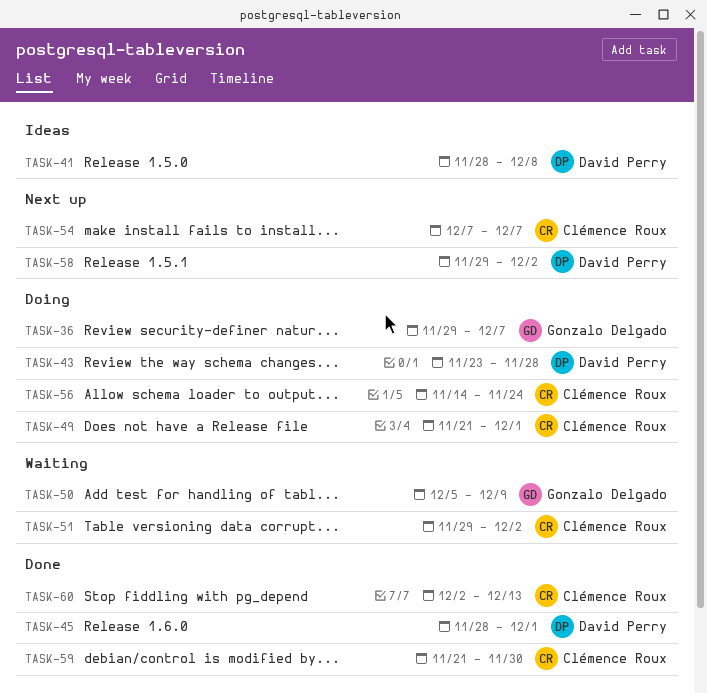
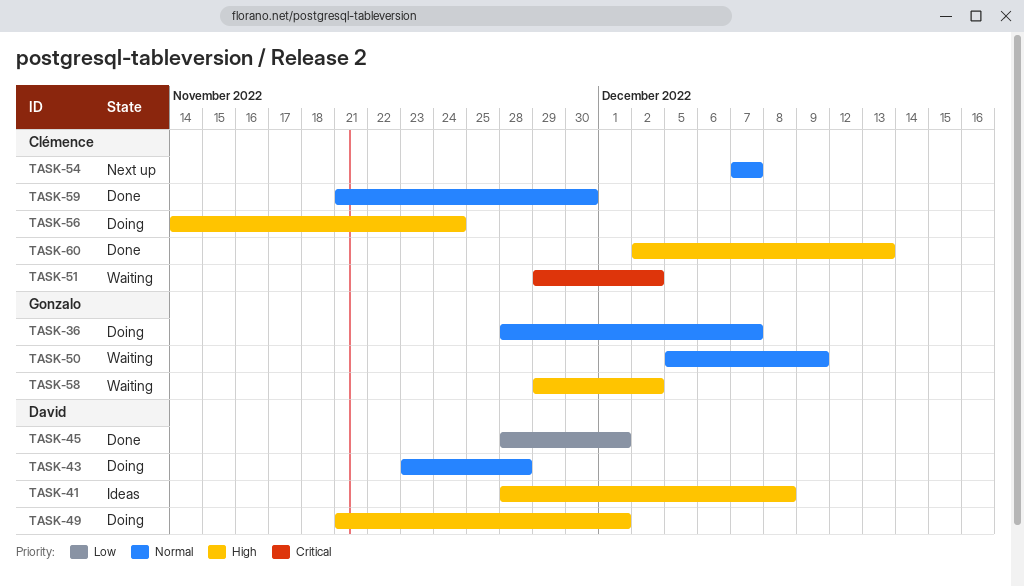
TASK-36, start: Nov 29 -> Nov 28
TASK-49, owner: Clémence Roux -> David Perry
TASK-58, status: Next up -> Waiting
TASK-58, owner: David Perry -> Gonzalo Delgado

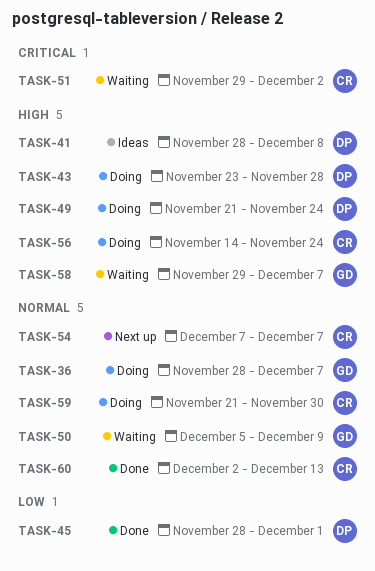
TASK-43, priority: Normal -> High
TASK-49, due: Dec 1 -> Nov 24
TASK-58, due: Dec 2 -> Dec 7
TASK-59, status: Done -> Doing
TASK-60, priority: High -> Normal

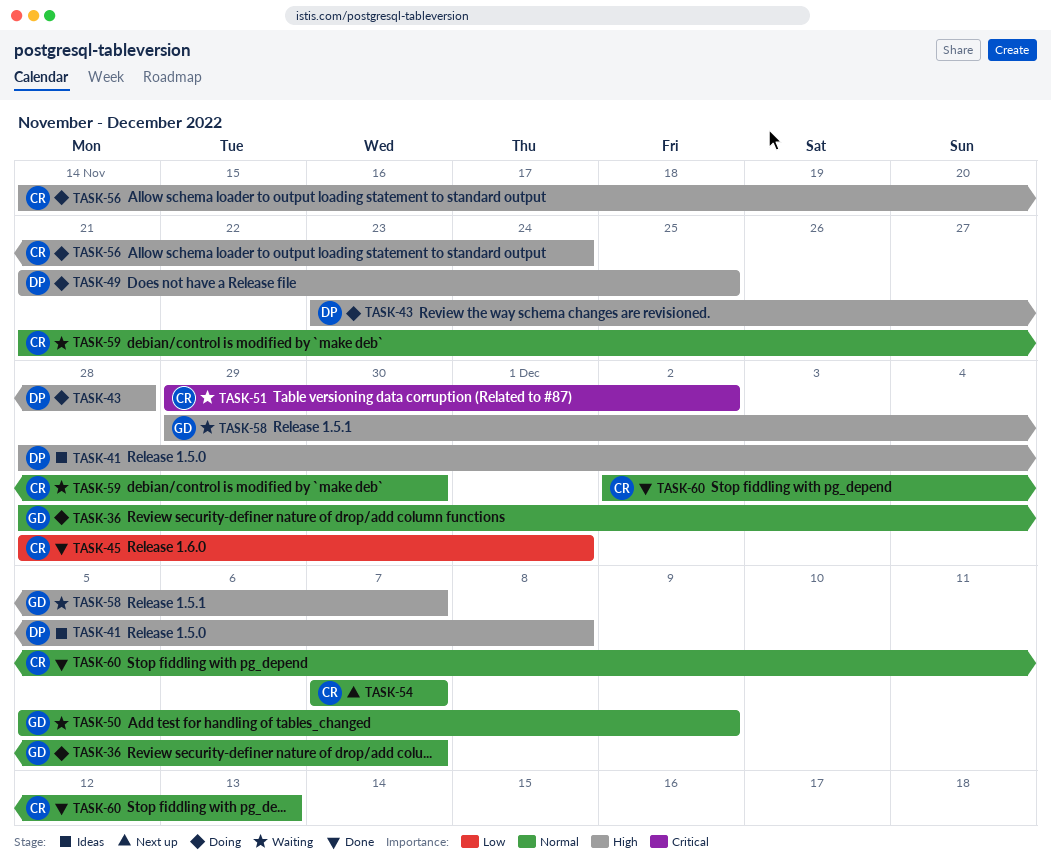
TASK-45, owner: DP -> CR
TASK-49, due: Nov 24 -> Nov 25
TASK-59, status: Doing -> Waiting

